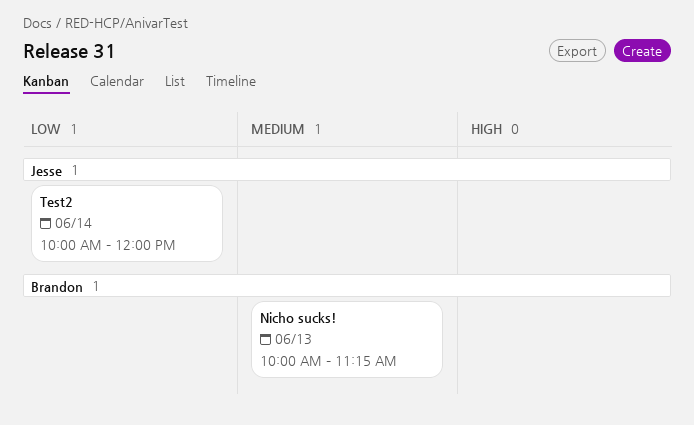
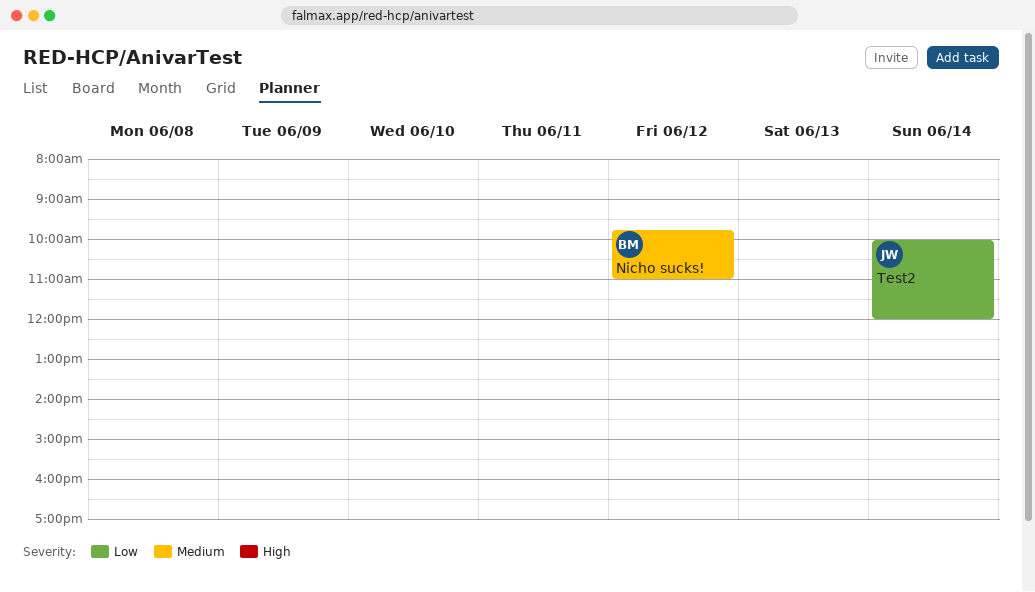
Nicho sucks!, day: Jun 13 -> Jun 12
Nicho sucks!, begins: 10:00 -> 09:45
Nicho sucks!, ends: 11:15 -> 11:00

